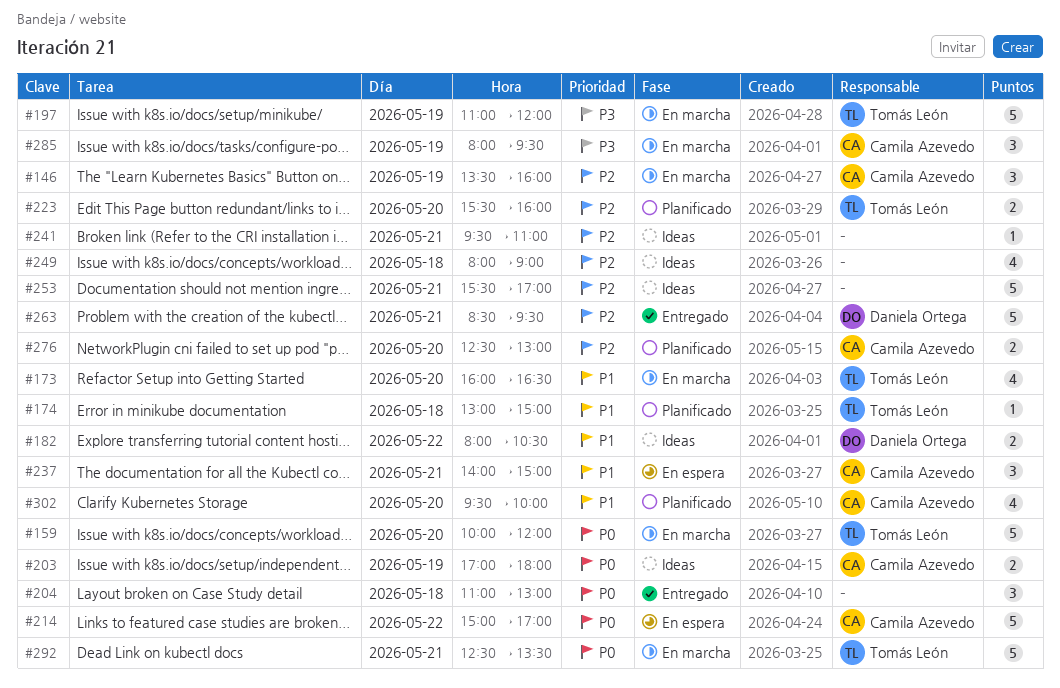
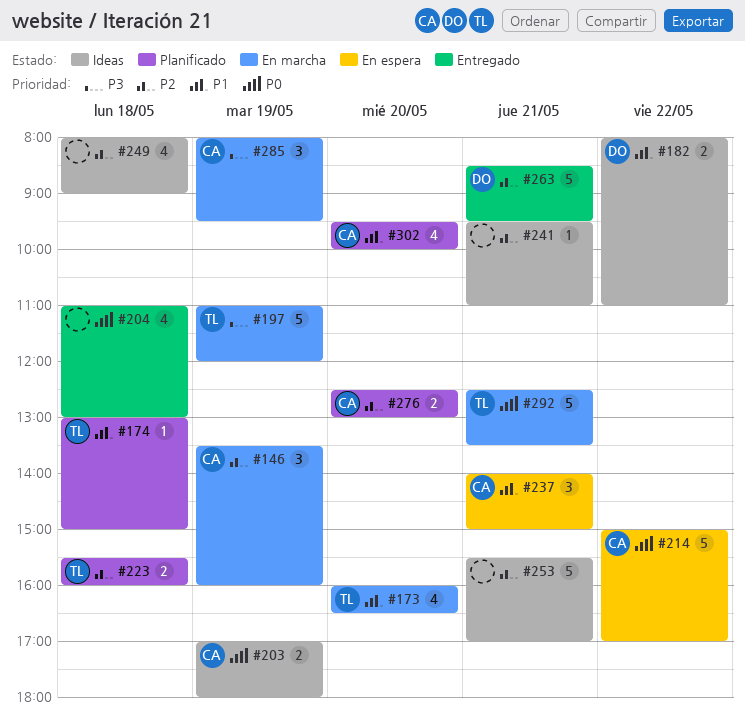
#159: present -> none
#182, ends: 10:30 -> 11:00
#204, estimate: 3 -> 4
#223, day: May 20 -> May 18

